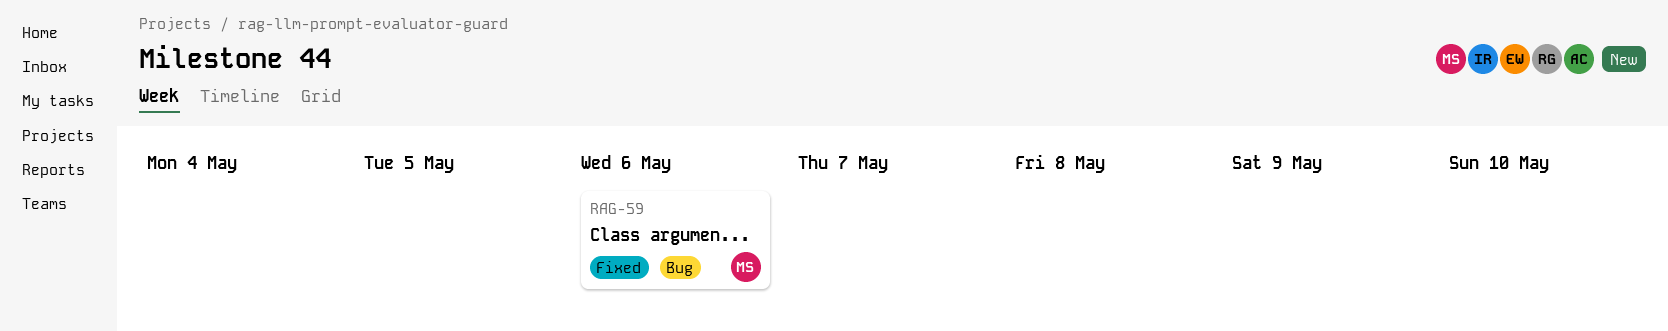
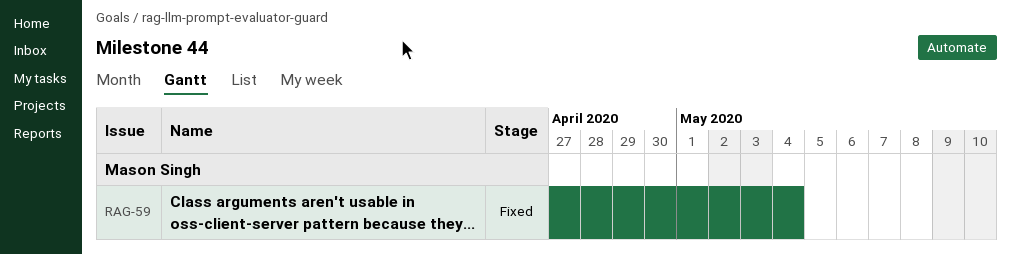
RAG-59, due: May 6 -> May 4

